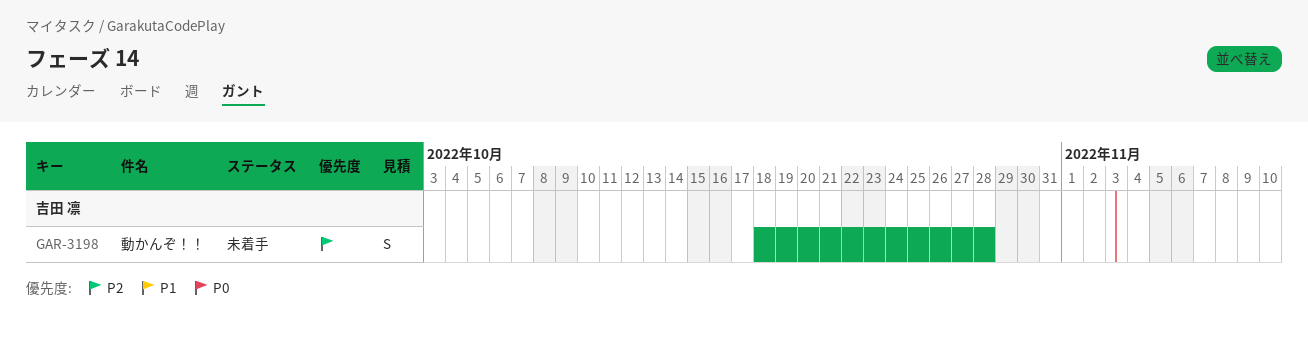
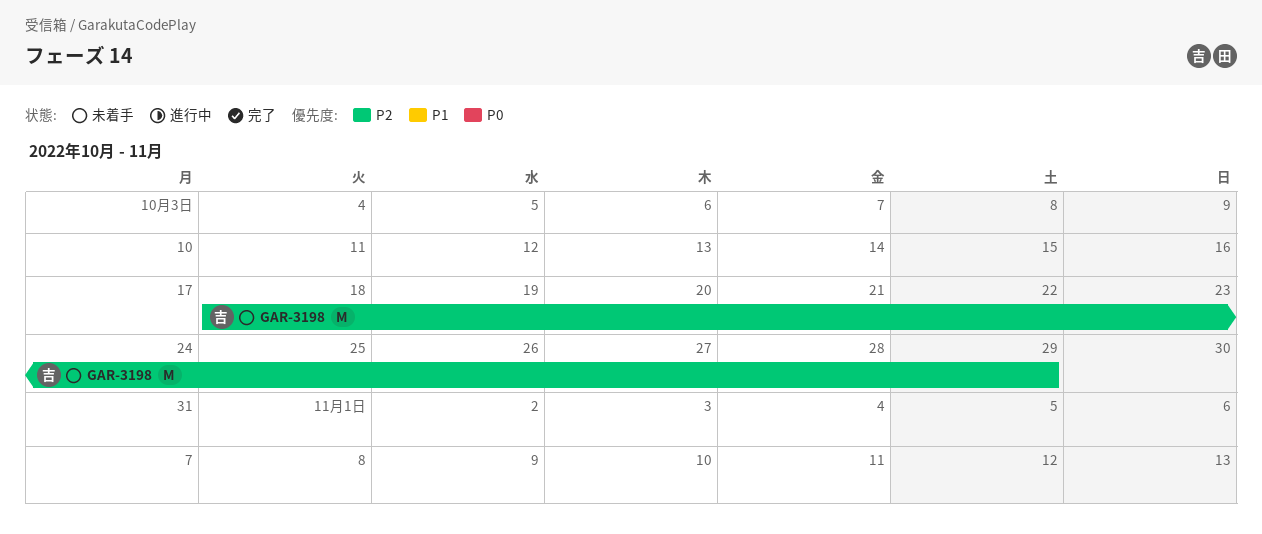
GAR-3198, estimate: S -> M
GAR-3198, due: Oct 28 -> Oct 29

